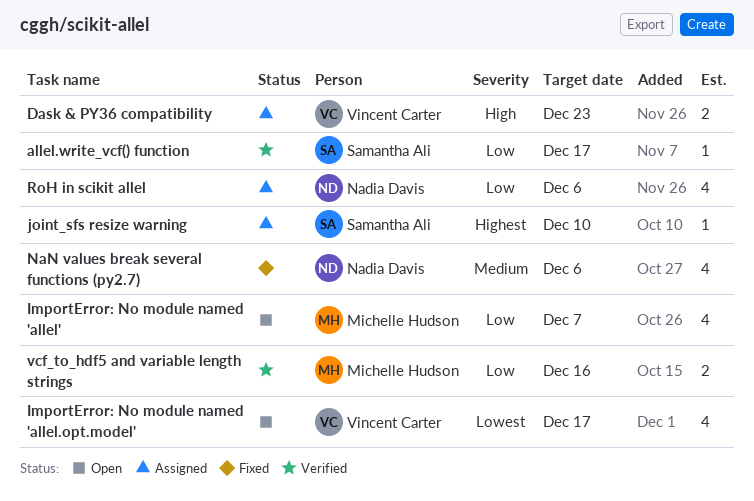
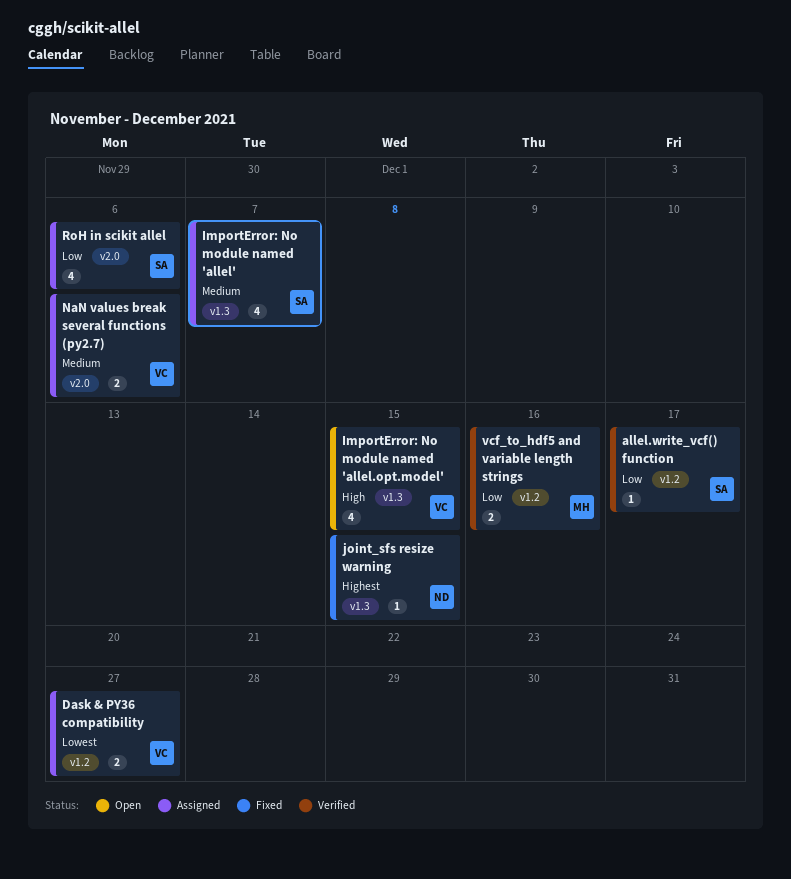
Dask & PY36 compatibility, priority: High -> Lowest
Dask & PY36 compatibility, due: Dec 23 -> Dec 27
ImportError: No module named 'allel', status: Open -> Assigned
ImportError: No module named 'allel', owner: Michelle Hudson -> Samantha Ali
ImportError: No module named 'allel', priority: Low -> Medium
ImportError: No module named 'allel.opt.model', priority: Lowest -> High
ImportError: No module named 'allel.opt.model', due: Dec 17 -> Dec 15
joint_sfs resize warning, status: Assigned -> Fixed
joint_sfs resize warning, owner: Samantha Ali -> Nadia Davis
joint_sfs resize warning, due: Dec 10 -> Dec 15
NaN values break several functions (py2.7), status: Fixed -> Assigned
NaN values break several functions (py2.7), owner: Nadia Davis -> Vincent Carter
NaN values break several functions (py2.7), estimate: 4 -> 2
RoH in scikit allel, owner: Nadia Davis -> Samantha Ali

